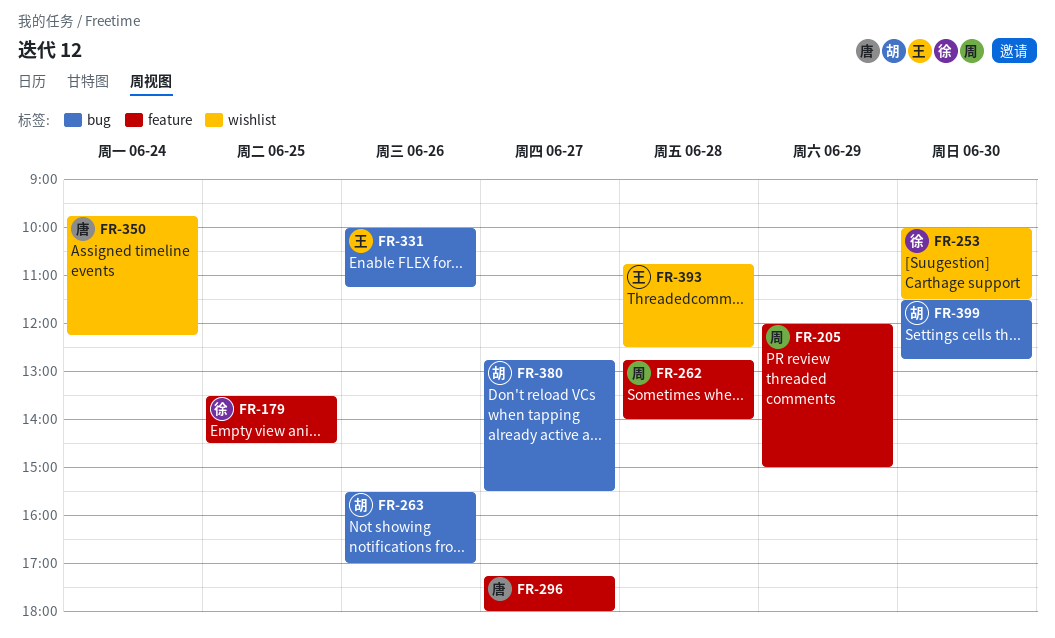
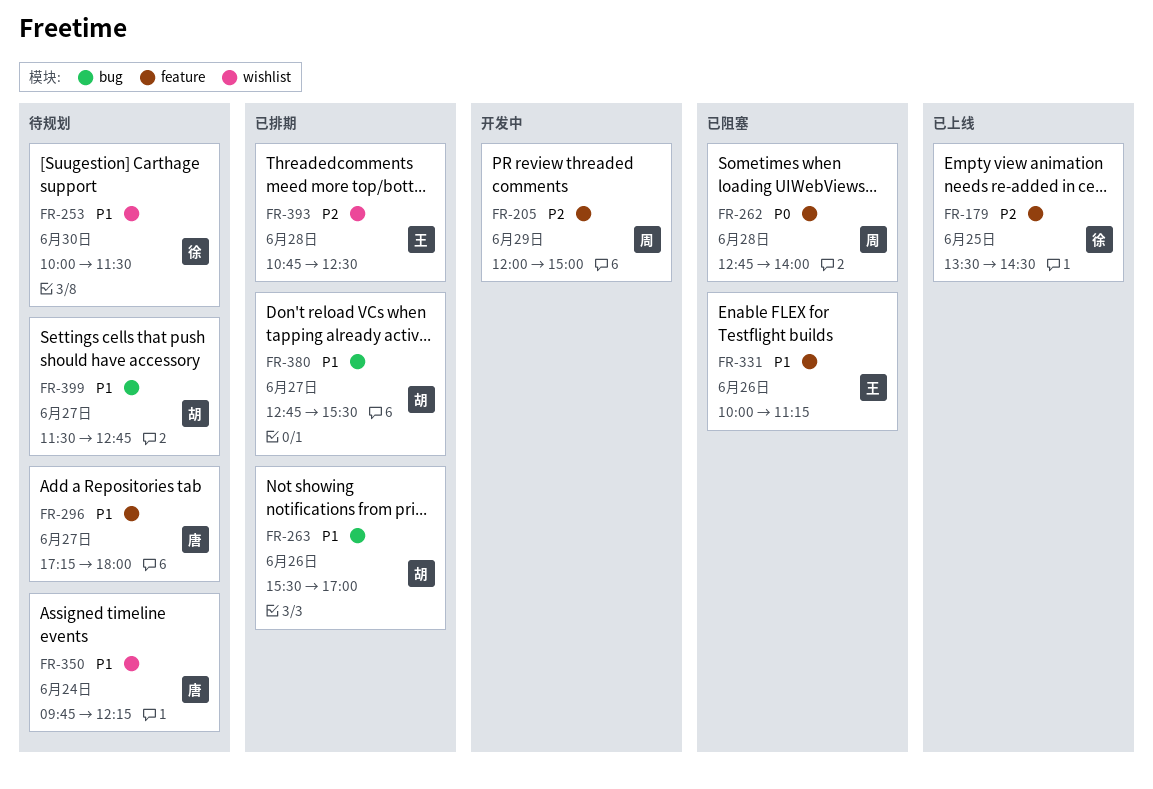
FR-331, label: bug -> feature
FR-399, day: Jun 30 -> Jun 27

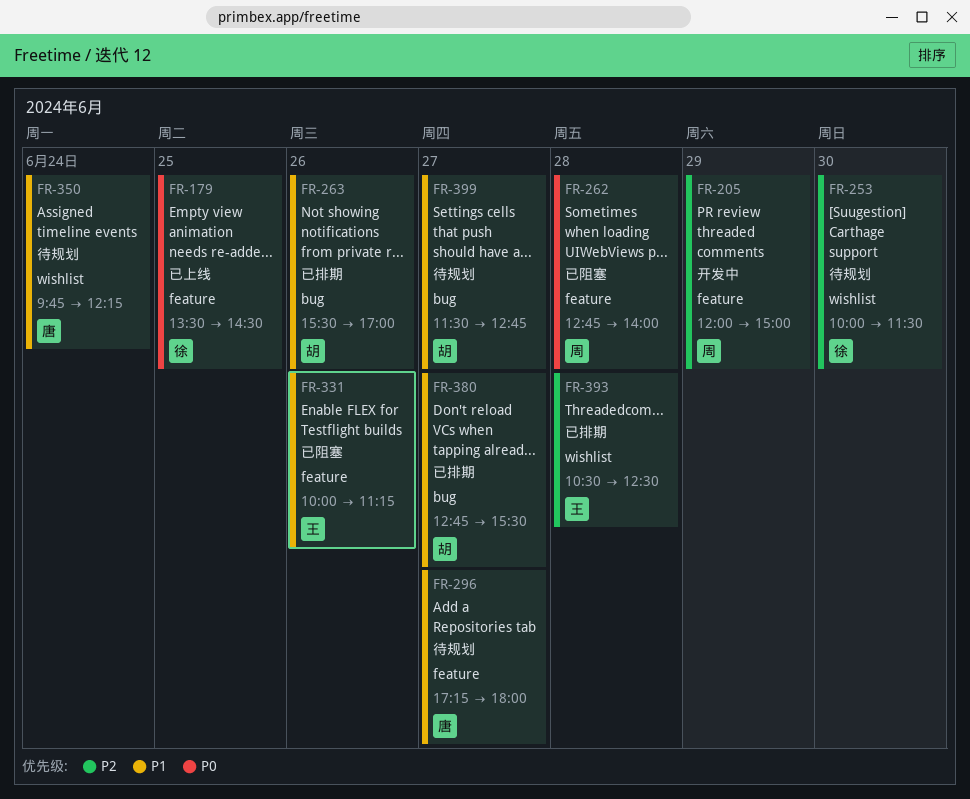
FR-179, priority: P2 -> P0
FR-253, priority: P1 -> P2
FR-393, begins: 10:45 -> 10:30

